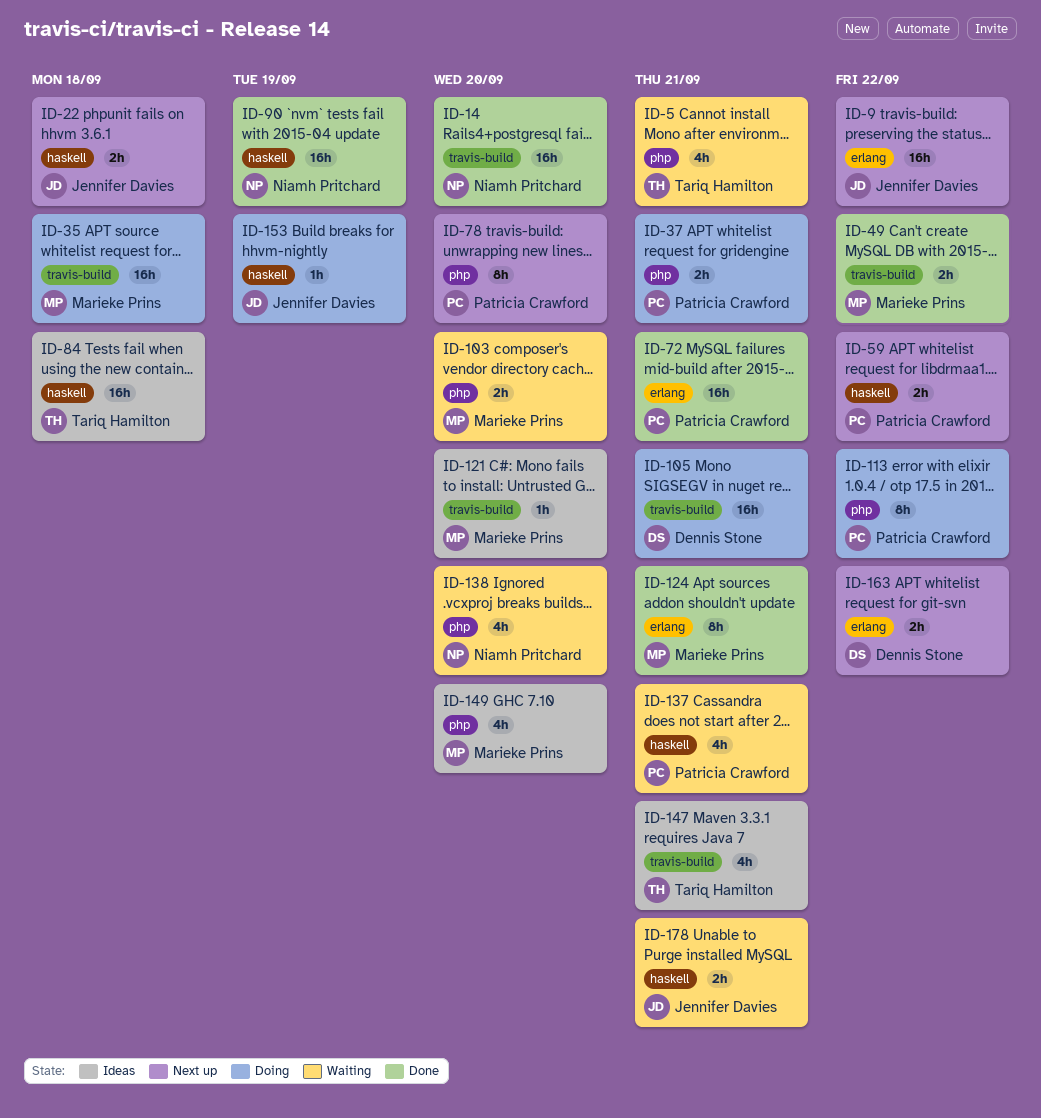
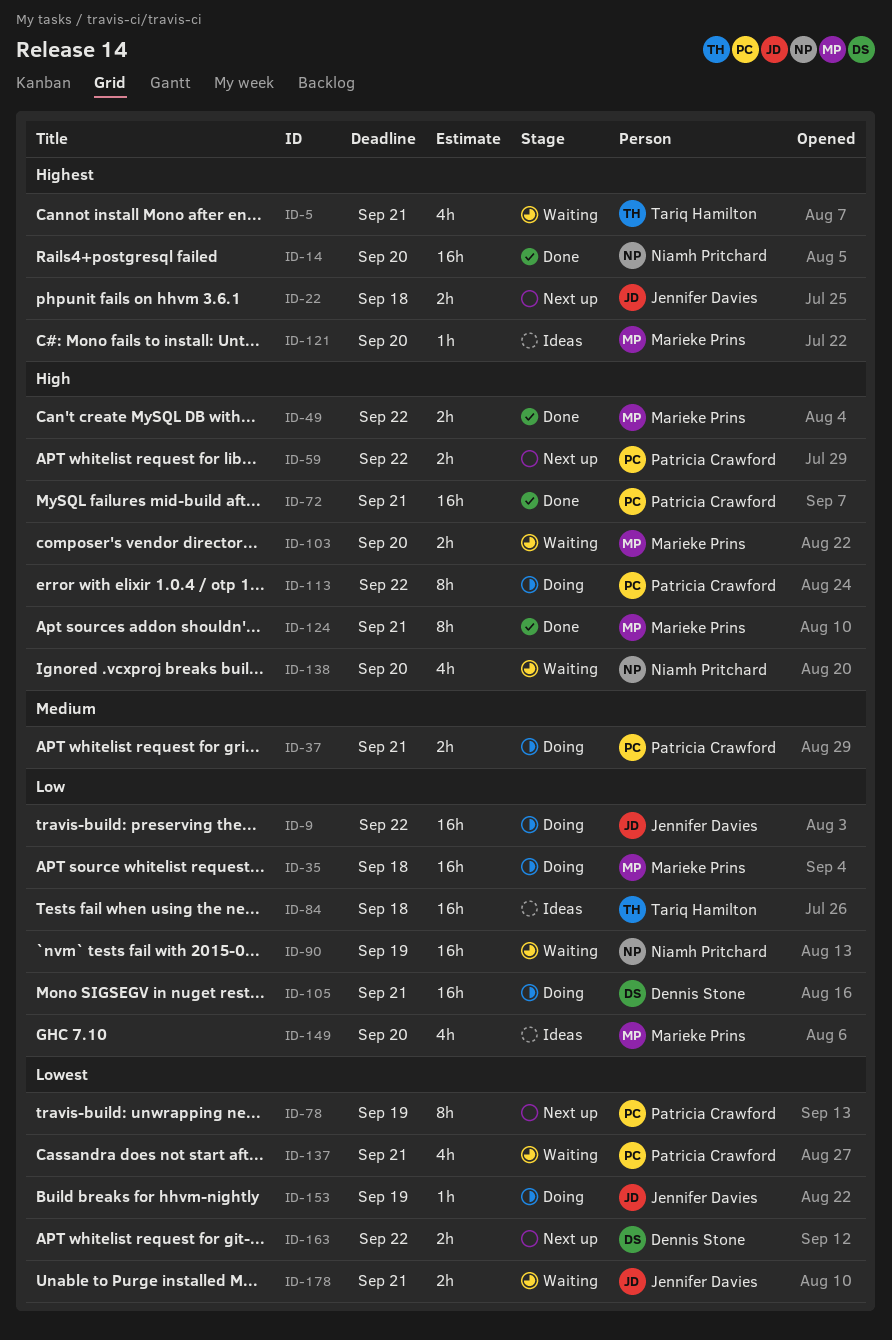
ID-9, status: Next up -> Doing
ID-78, due: Sep 20 -> Sep 19
ID-90, status: Done -> Waiting
ID-147: present -> none

